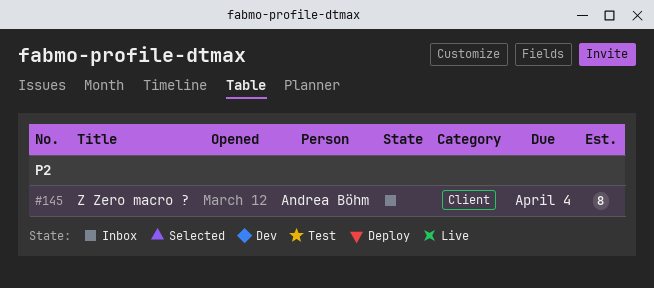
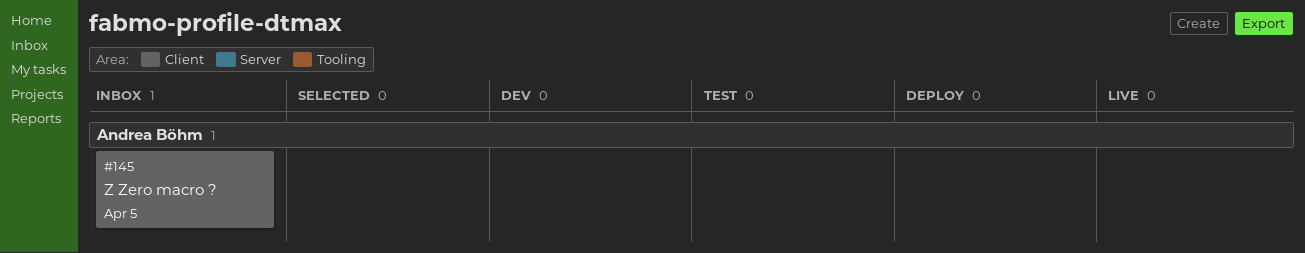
#145, due: Apr 4 -> Apr 5

